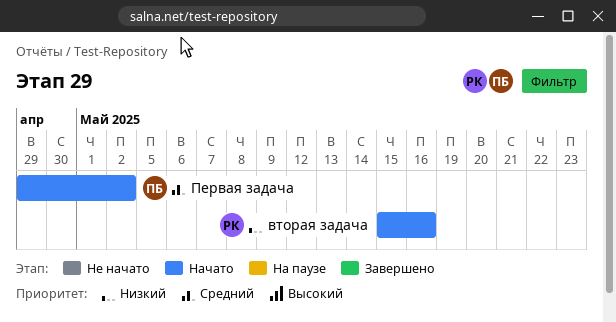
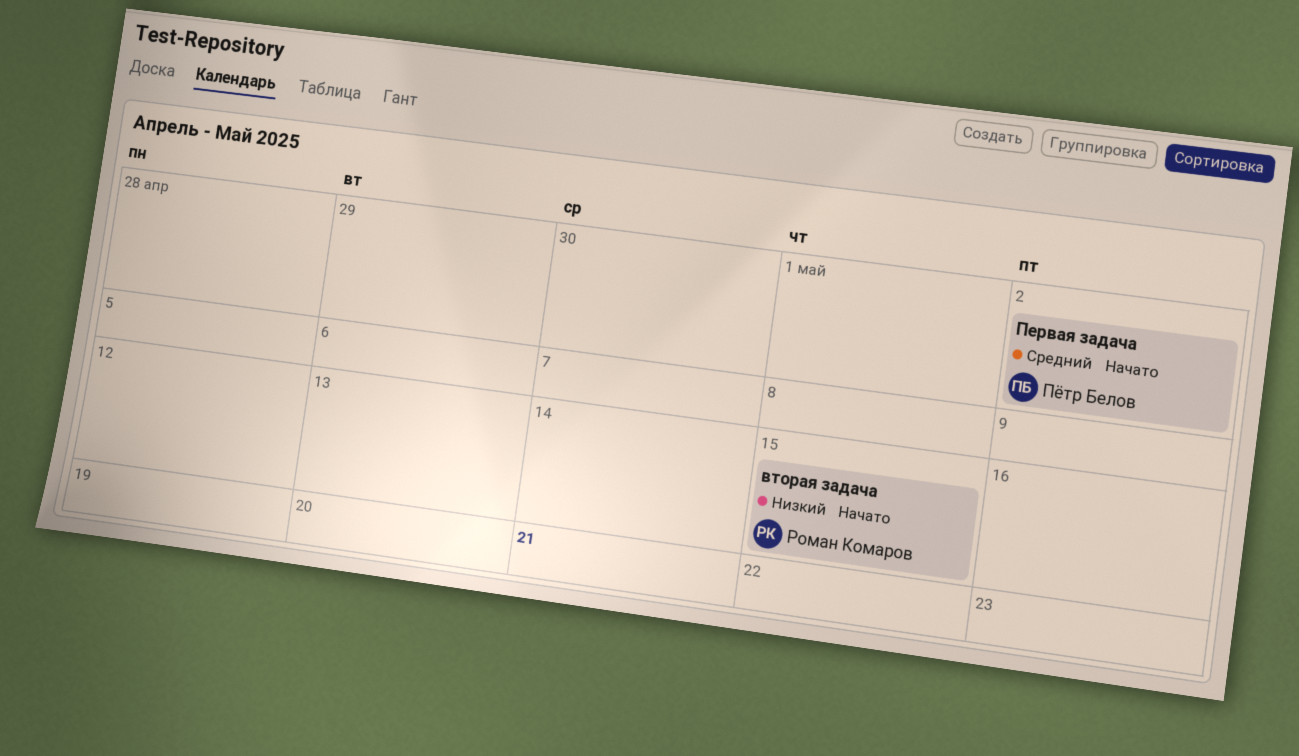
вторая задача, due: May 16 -> May 15

